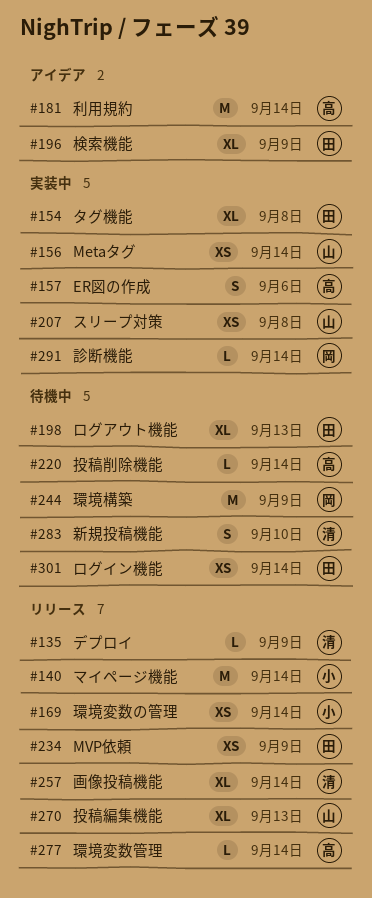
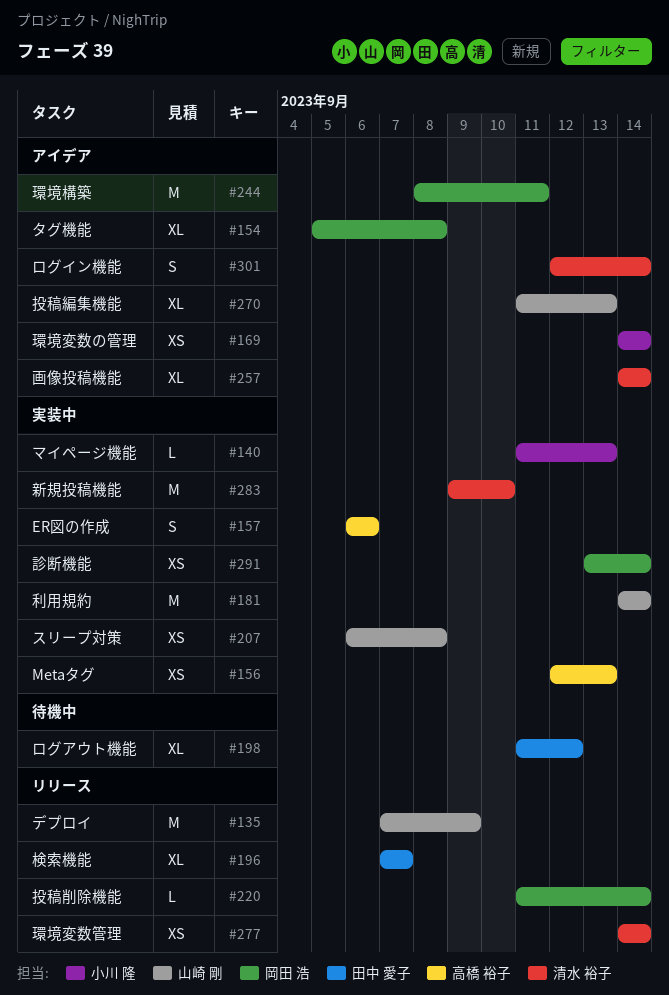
#135, owner: 清水 裕子 -> 山崎 剛
#135, estimate: L -> M
#140, status: リリース -> 実装中
#140, estimate: M -> L
#140, due: Sep 14 -> Sep 13
#154, status: 実装中 -> アイデア
#154, owner: 田中 愛子 -> 岡田 浩
#156, owner: 山崎 剛 -> 高橋 裕子
#156, due: Sep 14 -> Sep 13
#169, status: リリース -> アイデア
#181, status: アイデア -> 実装中
#181, owner: 高橋 裕子 -> 山崎 剛
#196, status: アイデア -> リリース
#196, due: Sep 9 -> Sep 7
#198, due: Sep 13 -> Sep 12
#220, status: 待機中 -> リリース
#220, owner: 高橋 裕子 -> 岡田 浩
#234: present -> none
#244, status: 待機中 -> アイデア
#244, due: Sep 9 -> Sep 11
#257, status: リリース -> アイデア
#270, status: リリース -> アイデア
#277, owner: 高橋 裕子 -> 清水 裕子
#277, estimate: L -> XS
#283, status: 待機中 -> 実装中
#283, estimate: S -> M
#291, estimate: L -> XS
#301, status: 待機中 -> アイデア
#301, owner: 田中 愛子 -> 清水 裕子
#301, estimate: XS -> S

